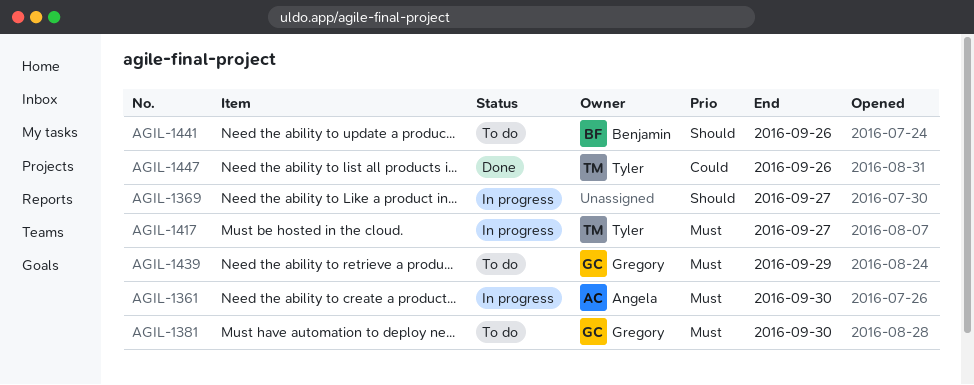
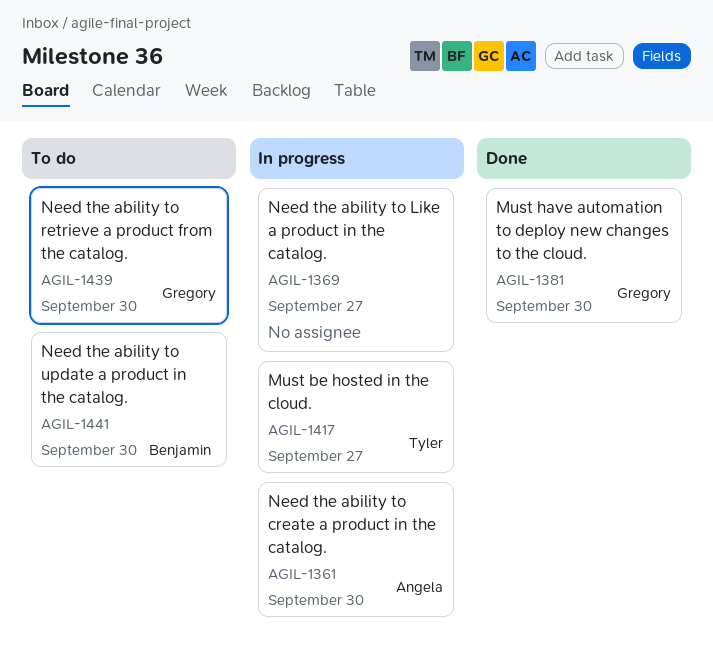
AGIL-1381, status: To do -> Done
AGIL-1439, due: Sep 29 -> Sep 30
AGIL-1441, due: Sep 26 -> Sep 30
AGIL-1447: present -> none

